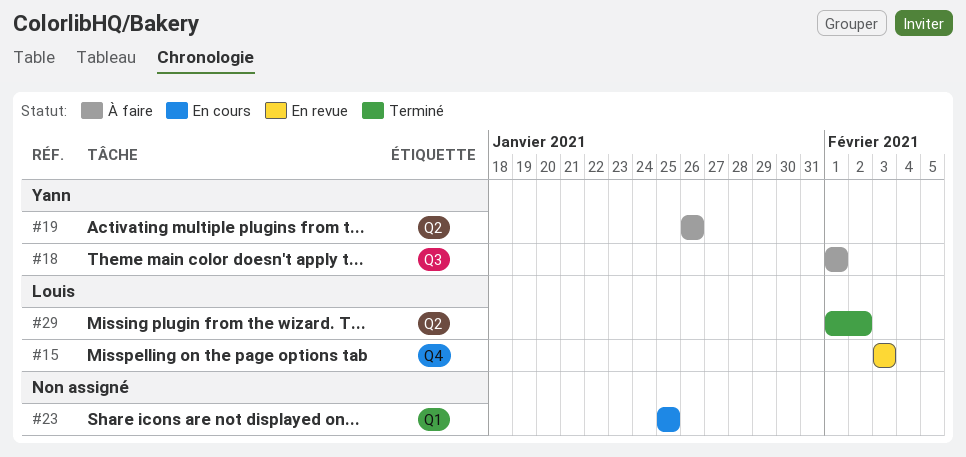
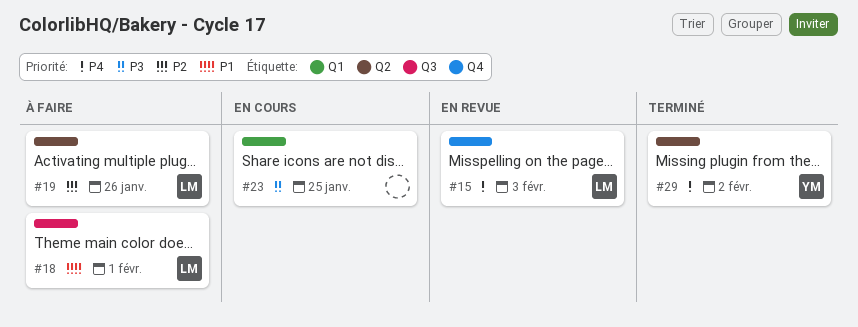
#18, owner: Yann -> Louis
#19, owner: Yann -> Louis
#29, owner: Louis -> Yann

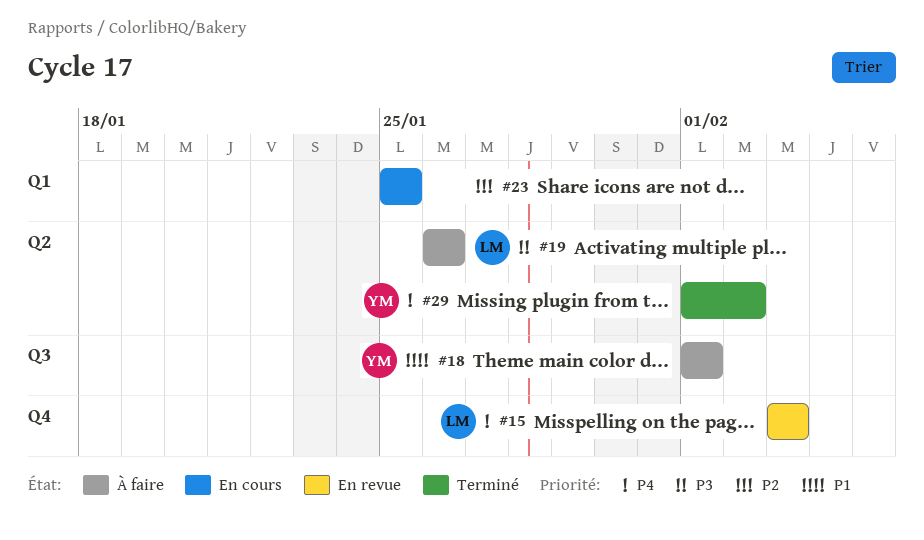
#18, owner: LM -> YM
#19, priority: P2 -> P3
#23, priority: P3 -> P2

